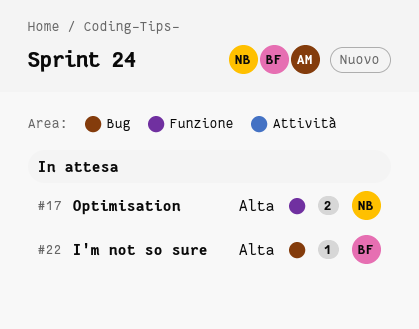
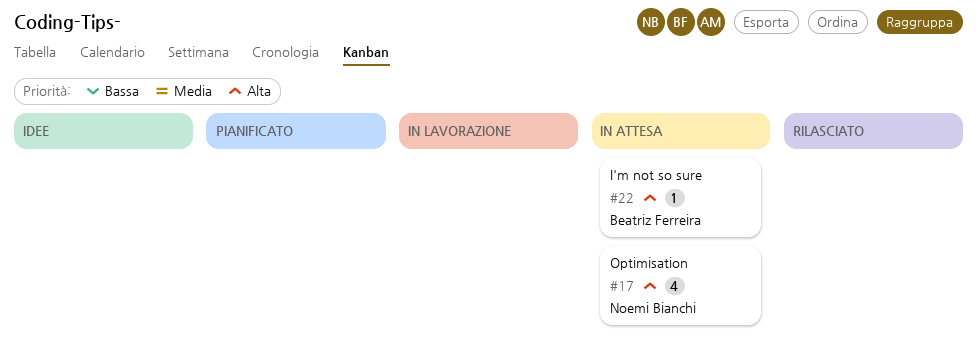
#17, estimate: 2 -> 4

